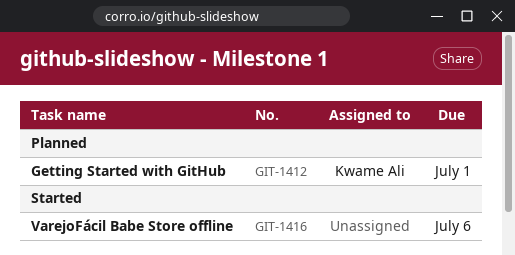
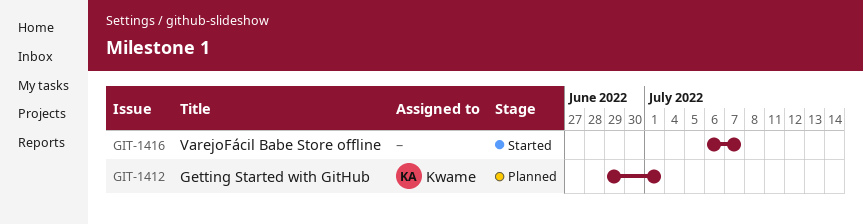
GIT-1416, due: Jul 6 -> Jul 7

